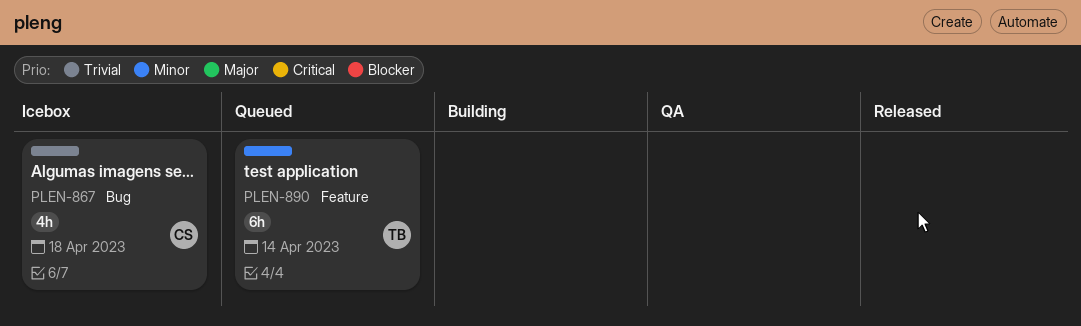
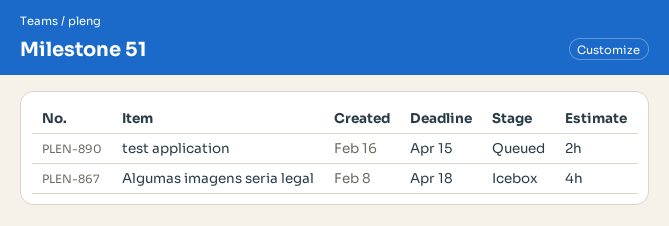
PLEN-890, estimate: 6h -> 2h
PLEN-890, due: Apr 14 -> Apr 15

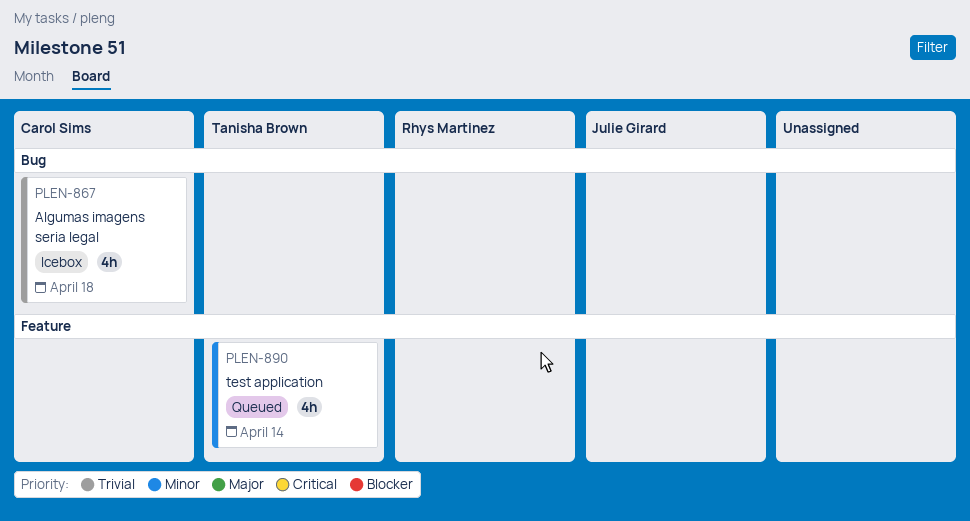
PLEN-890, estimate: 2h -> 4h
PLEN-890, due: Apr 15 -> Apr 14

